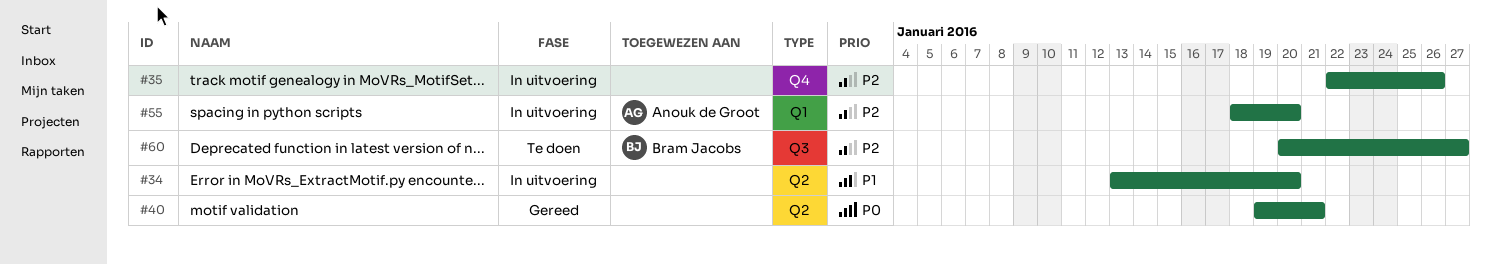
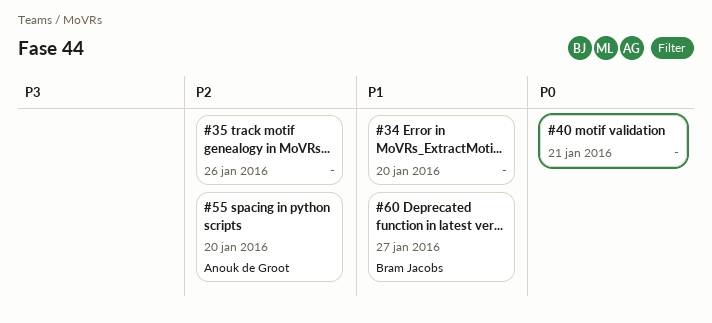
#60, priority: P2 -> P1

